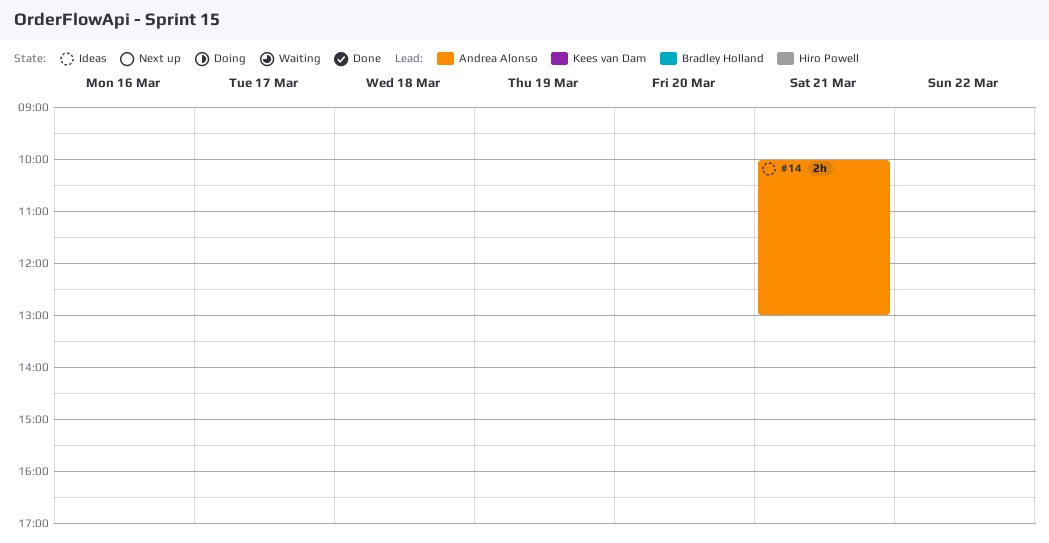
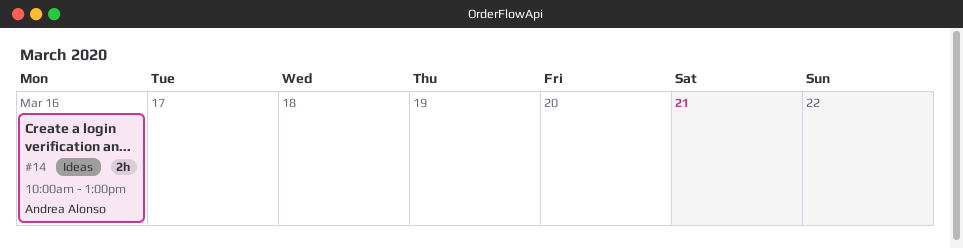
#14, day: Mar 21 -> Mar 16

